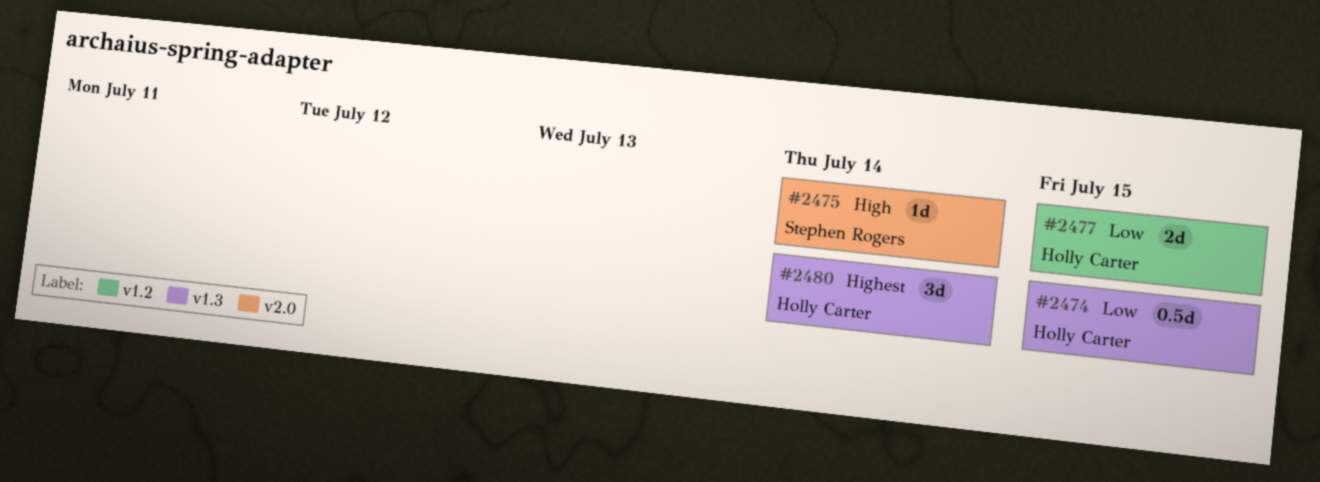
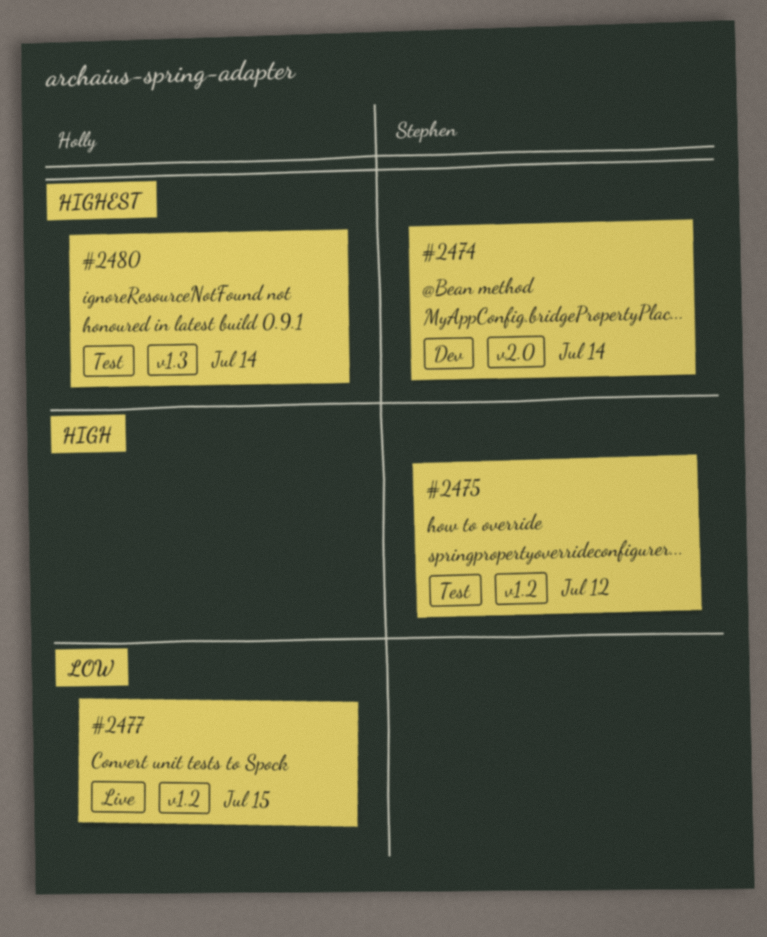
#2474, owner: Holly Carter -> Stephen Rogers
#2474, priority: Low -> Highest
#2474, label: v1.3 -> v2.0
#2474, due: Jul 15 -> Jul 14
#2475, label: v2.0 -> v1.2
#2475, due: Jul 14 -> Jul 12

